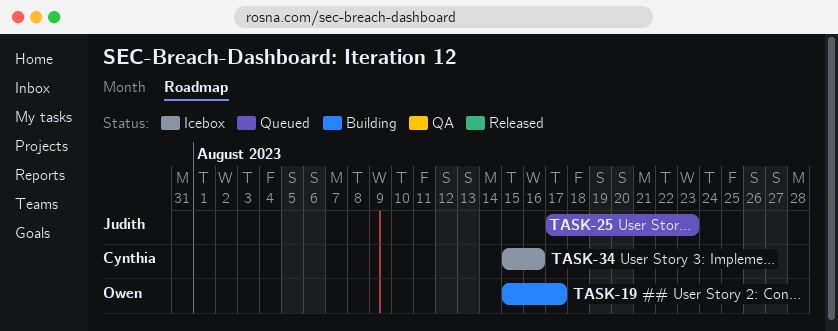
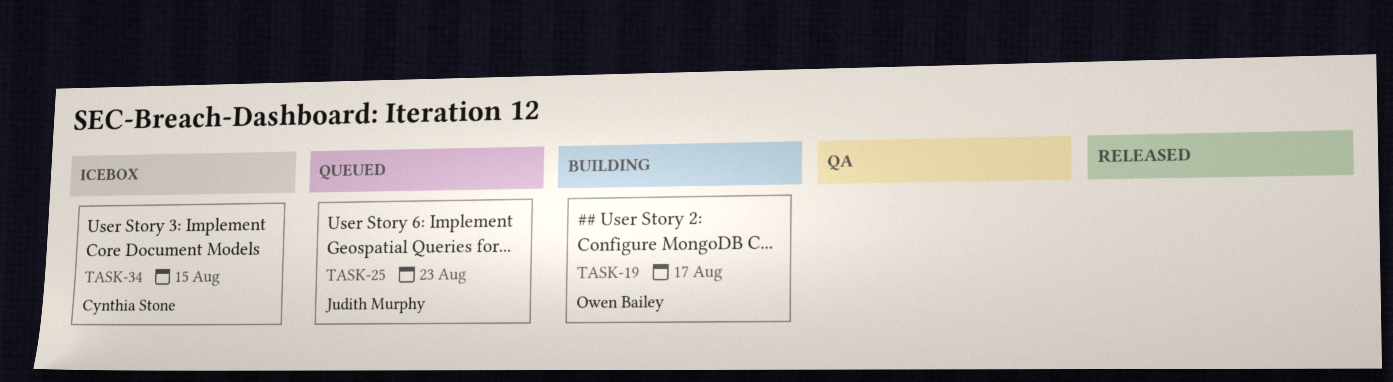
TASK-34, due: Aug 16 -> Aug 15

